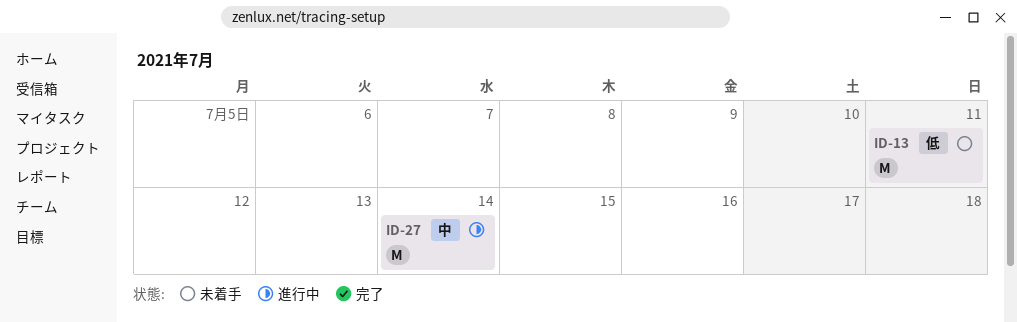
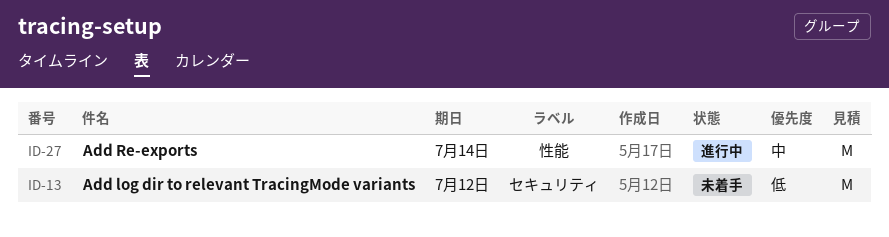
ID-13, due: Jul 11 -> Jul 12

